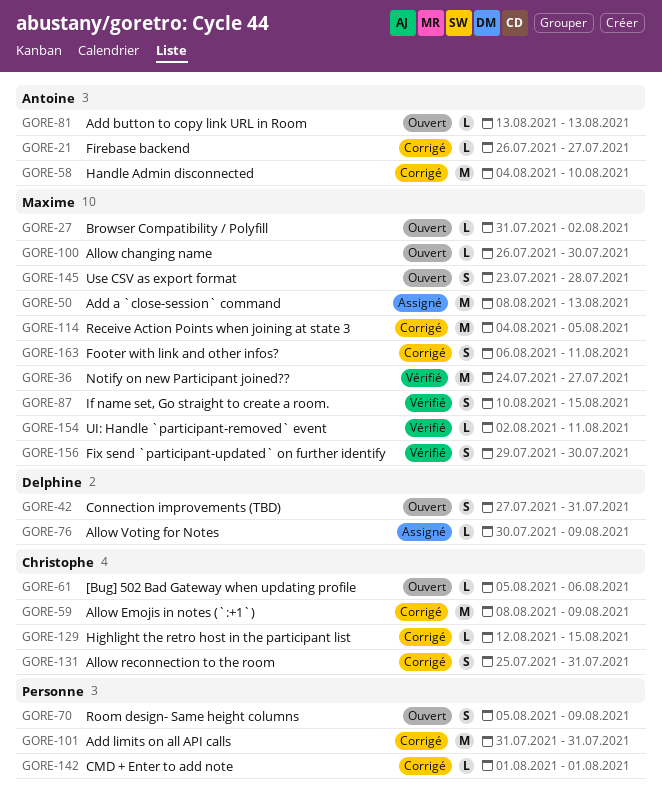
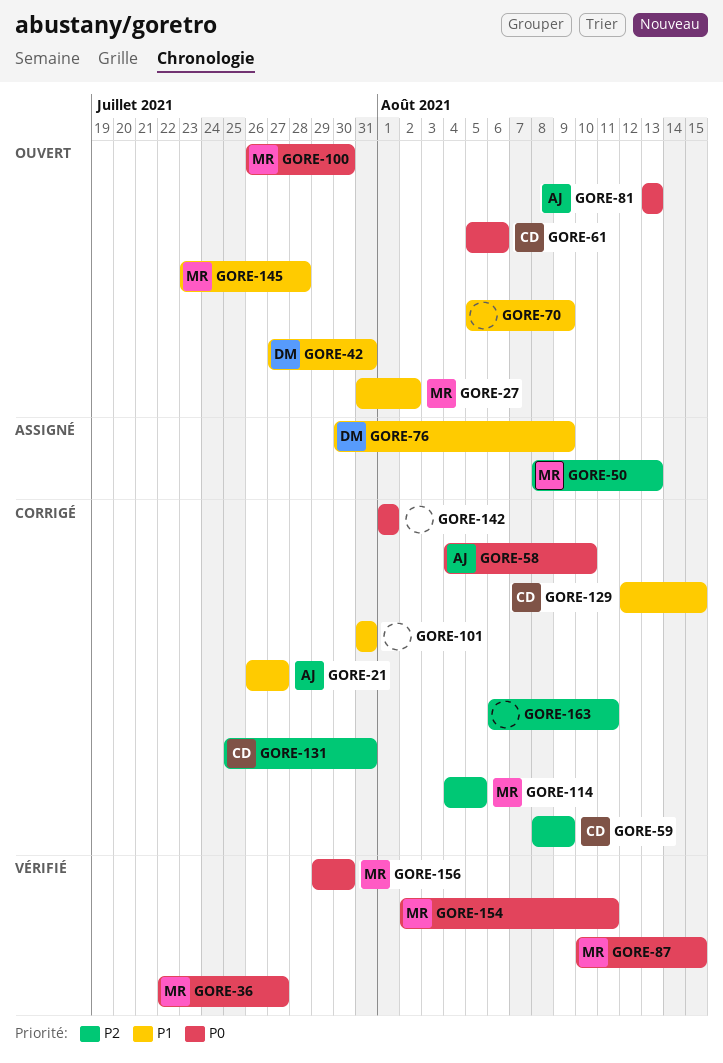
GORE-36, start: Jul 24 -> Jul 22
GORE-163, owner: Maxime -> none

